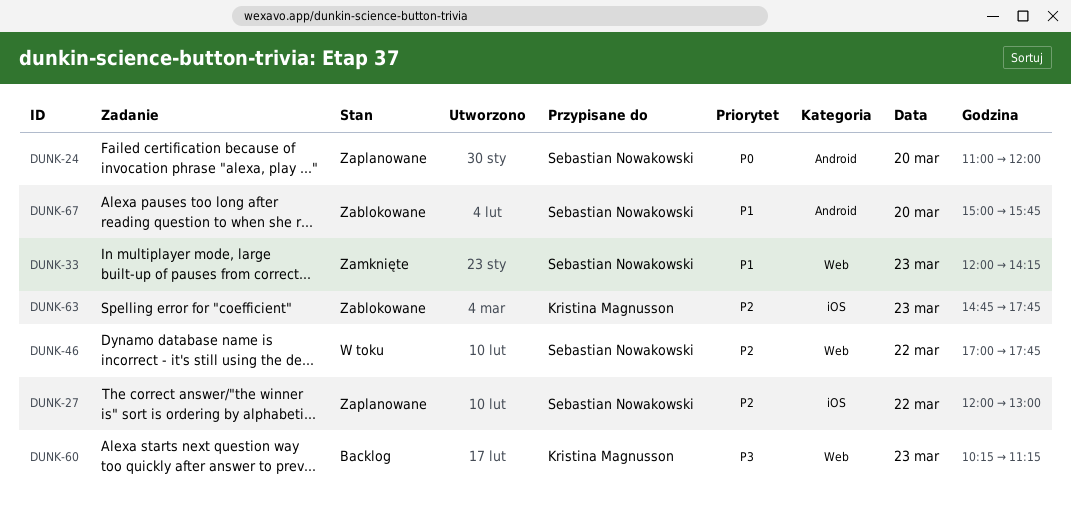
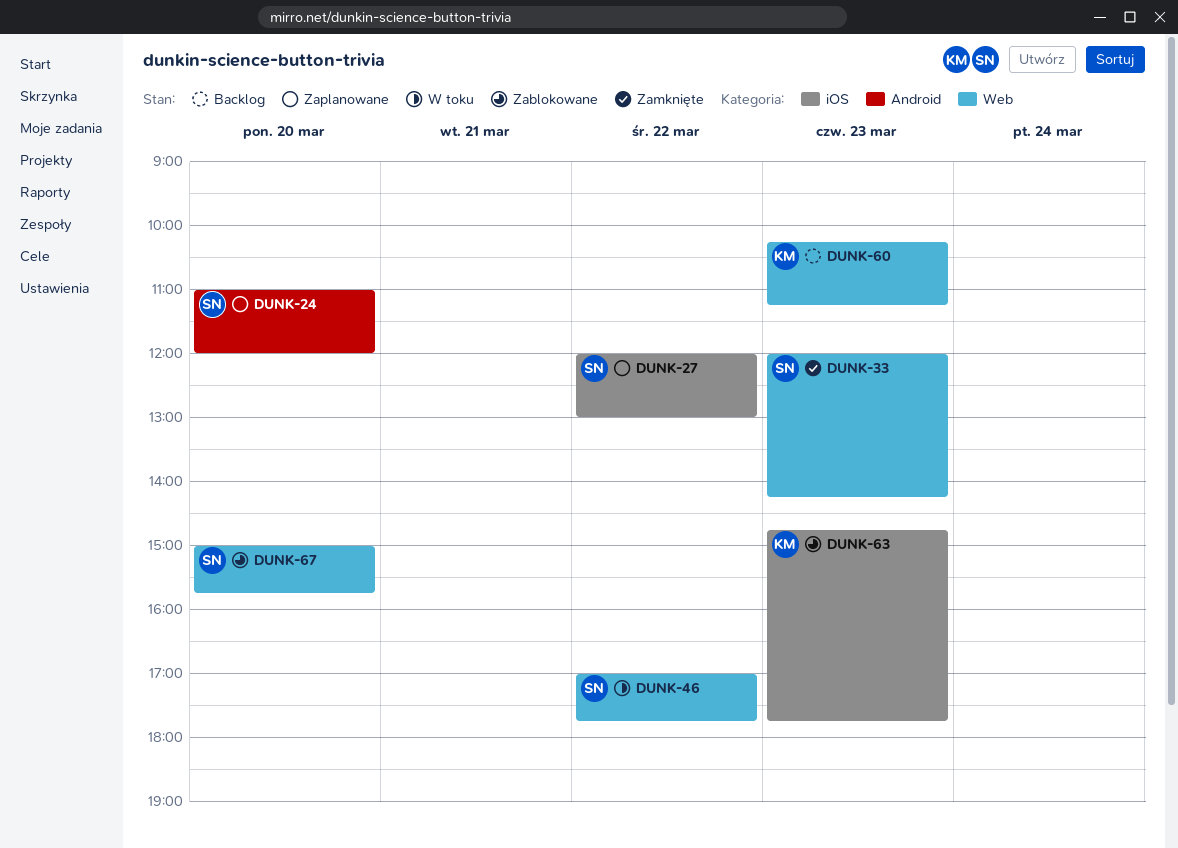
DUNK-67, label: Android -> Web

